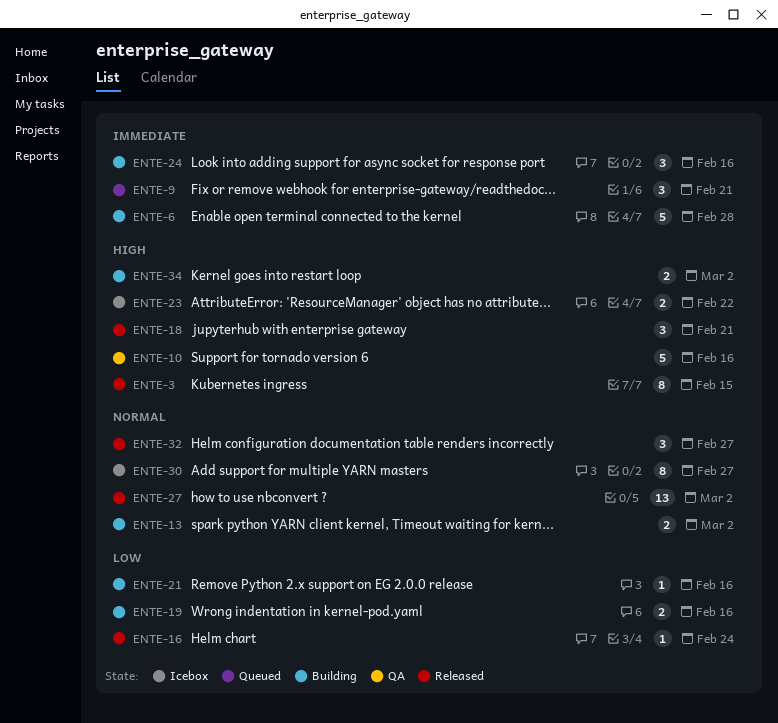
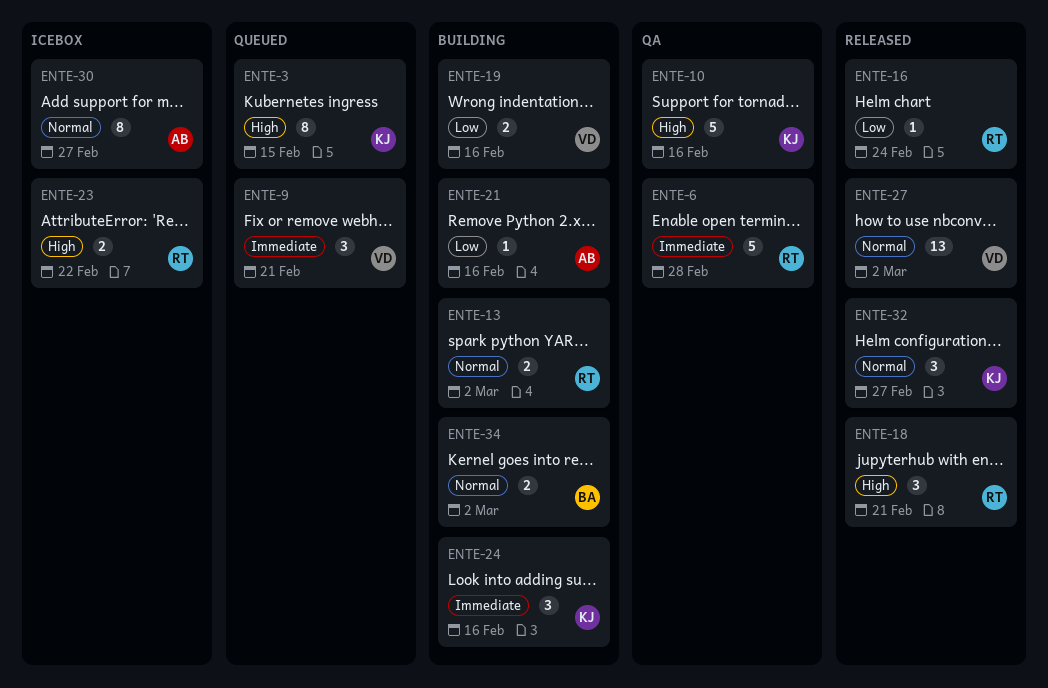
ENTE-3, status: Released -> Queued
ENTE-6, status: Building -> QA
ENTE-34, priority: High -> Normal

